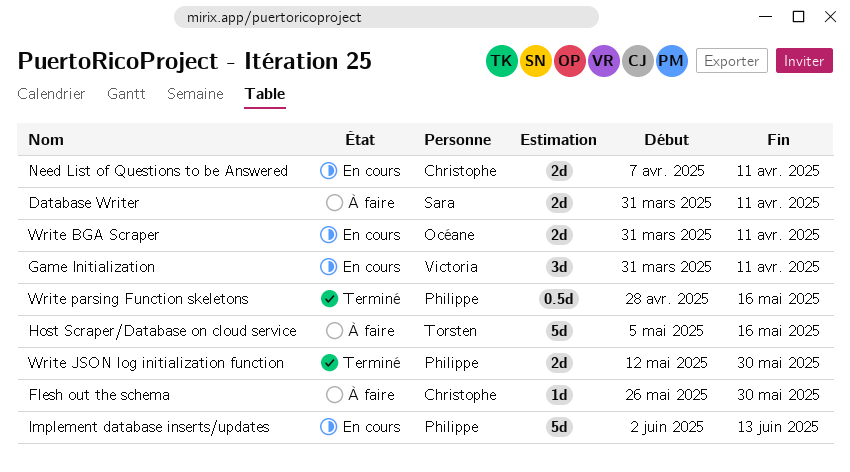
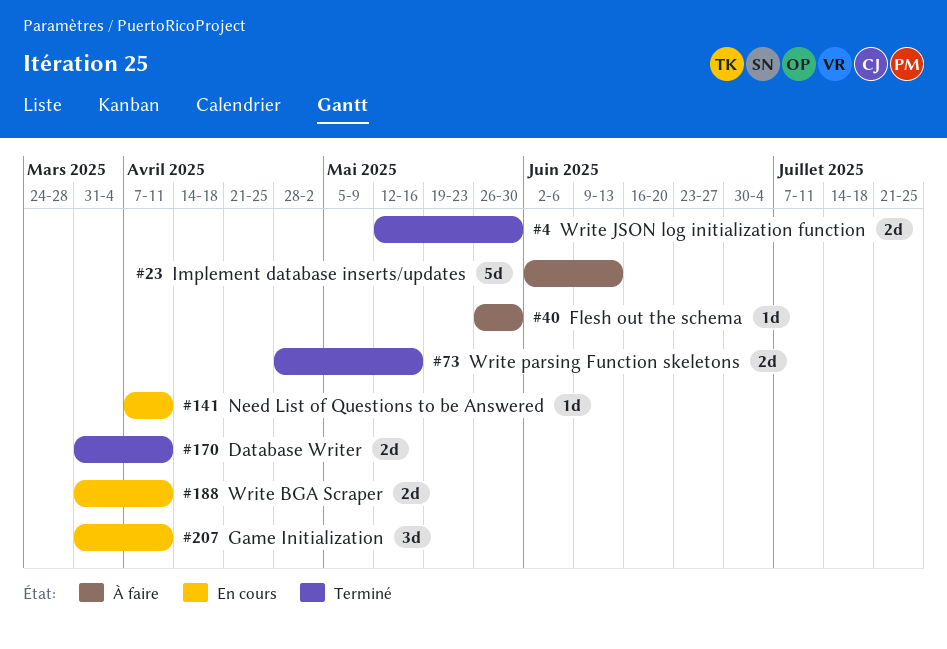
Database Writer, status: À faire -> Terminé
Host Scraper/Database on cloud service: present -> none
Implement database inserts/updates, status: En cours -> À faire
Need List of Questions to be Answered, estimate: 2d -> 1d
Write parsing Function skeletons, estimate: 0.5d -> 2d

